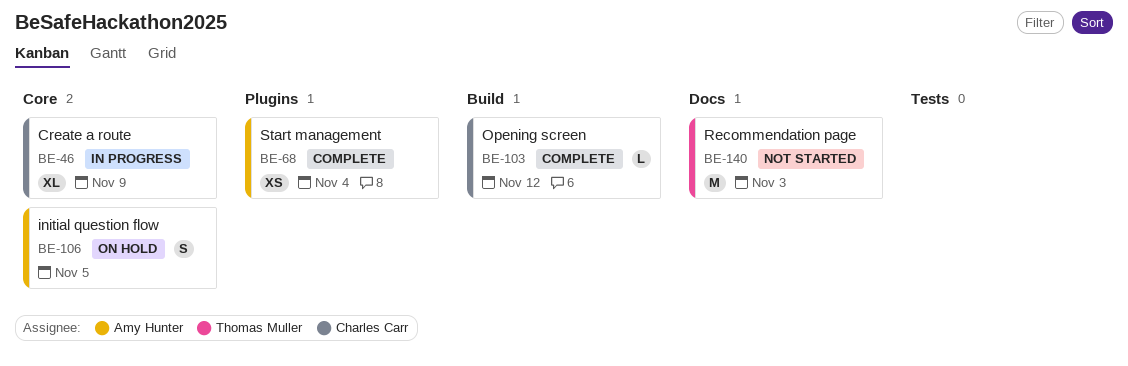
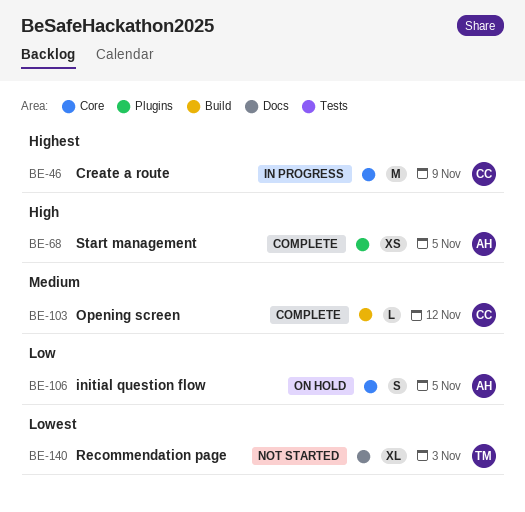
BE-46, estimate: XL -> M
BE-68, due: Nov 4 -> Nov 5
BE-140, estimate: M -> XL

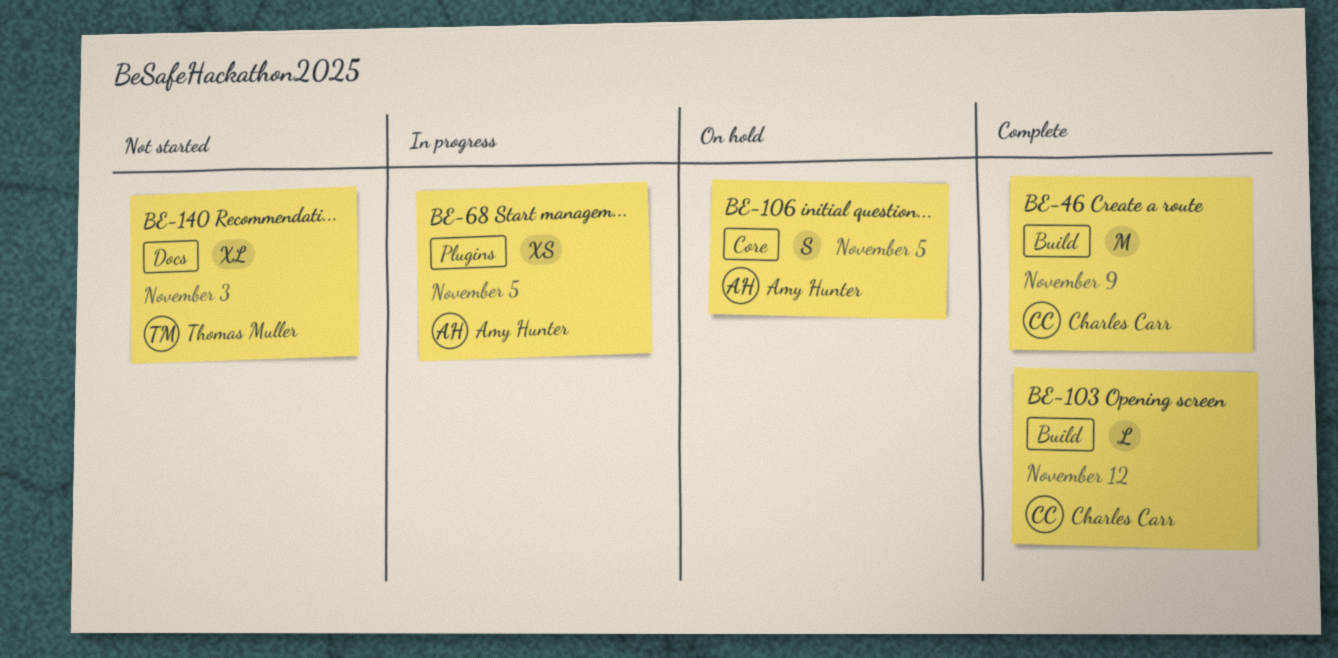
BE-46, status: In progress -> Complete
BE-46, label: Core -> Build
BE-68, status: Complete -> In progress

